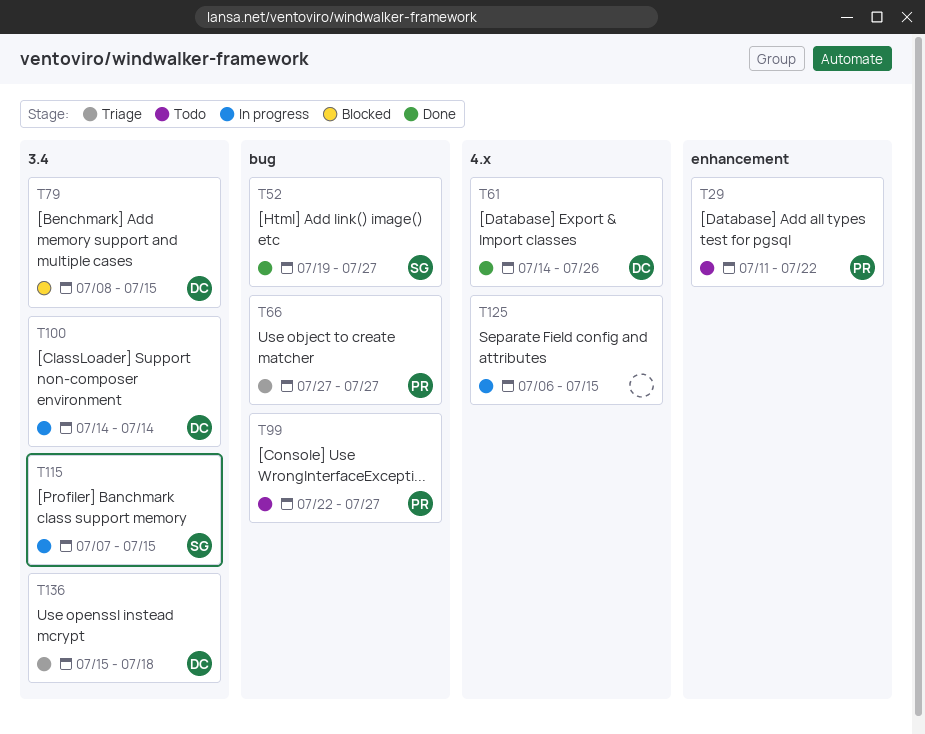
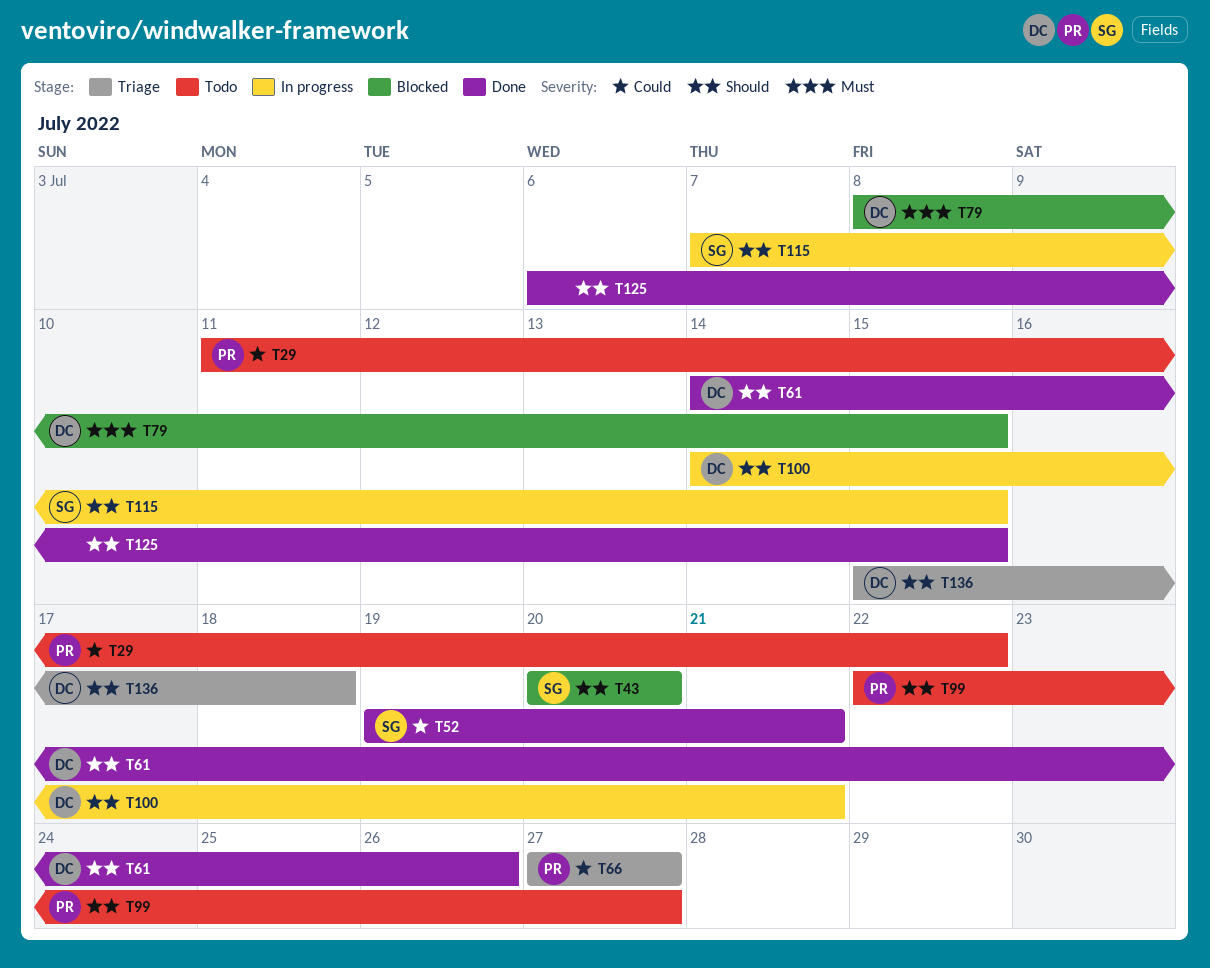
T43: none -> present
T52, due: Jul 27 -> Jul 21
T100, due: Jul 14 -> Jul 21
T125, status: In progress -> Done

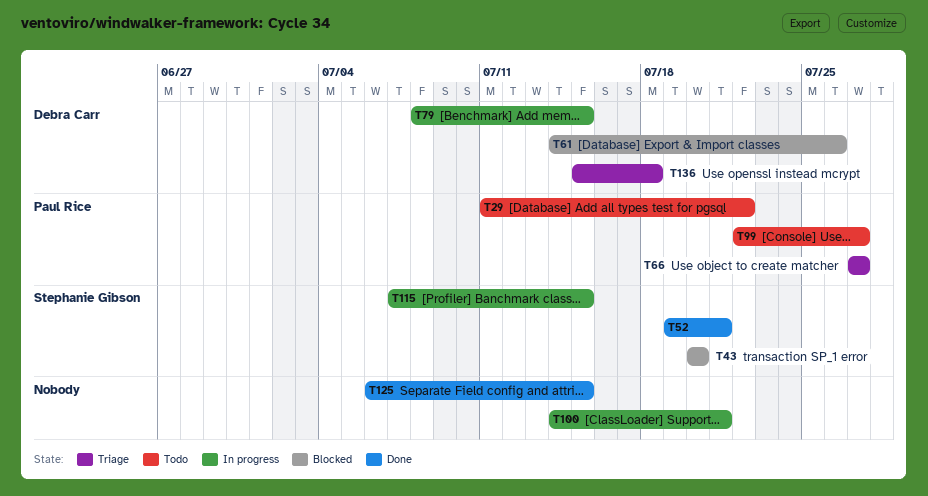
T61, status: Done -> Blocked
T79, status: Blocked -> In progress
T100, owner: Debra Carr -> none

